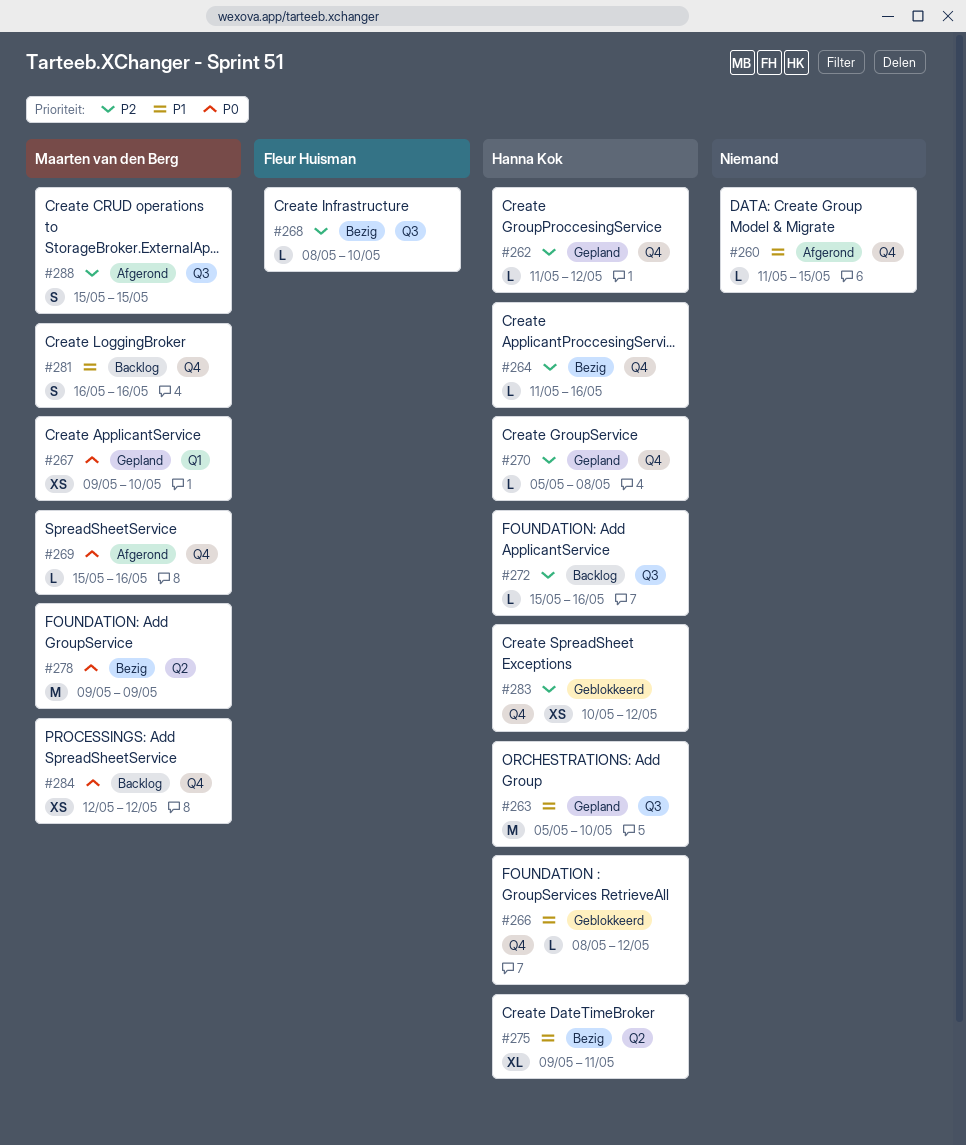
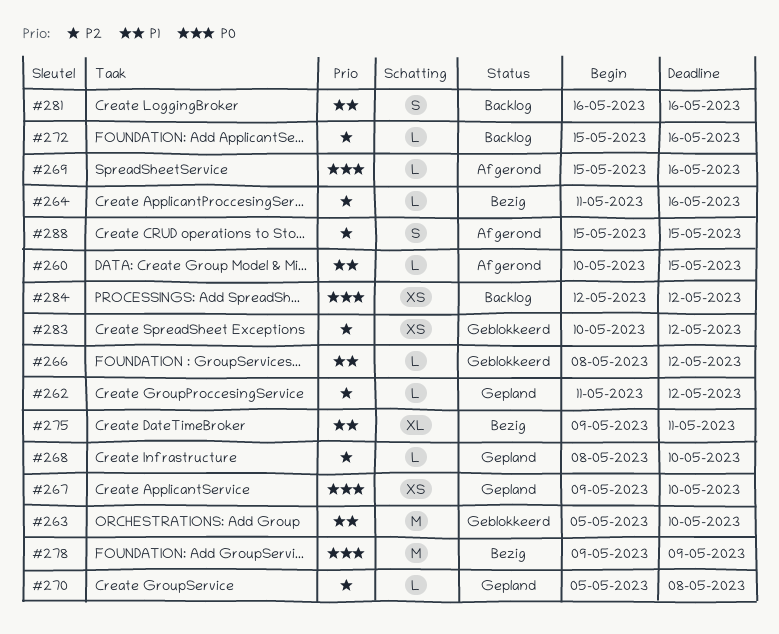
#260, start: May 11 -> May 10
#263, status: Gepland -> Geblokkeerd
#268, status: Bezig -> Gepland

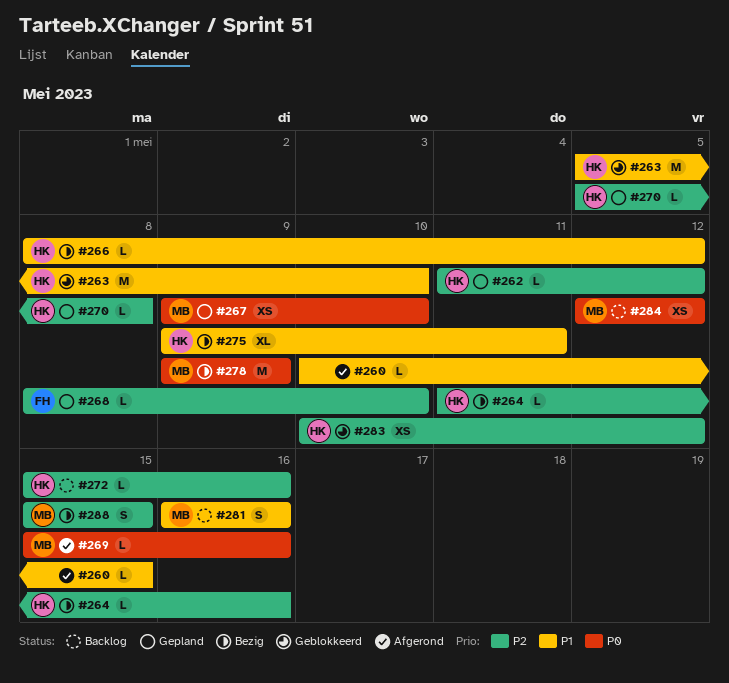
#266, status: Geblokkeerd -> Bezig
#288, status: Afgerond -> Bezig

